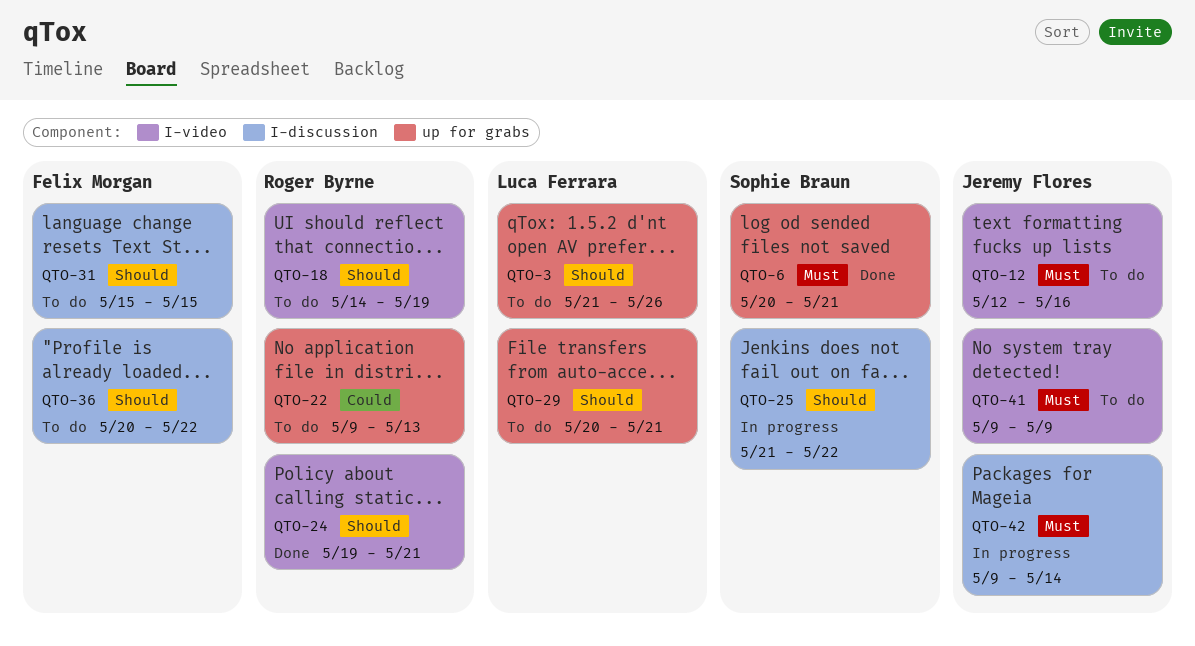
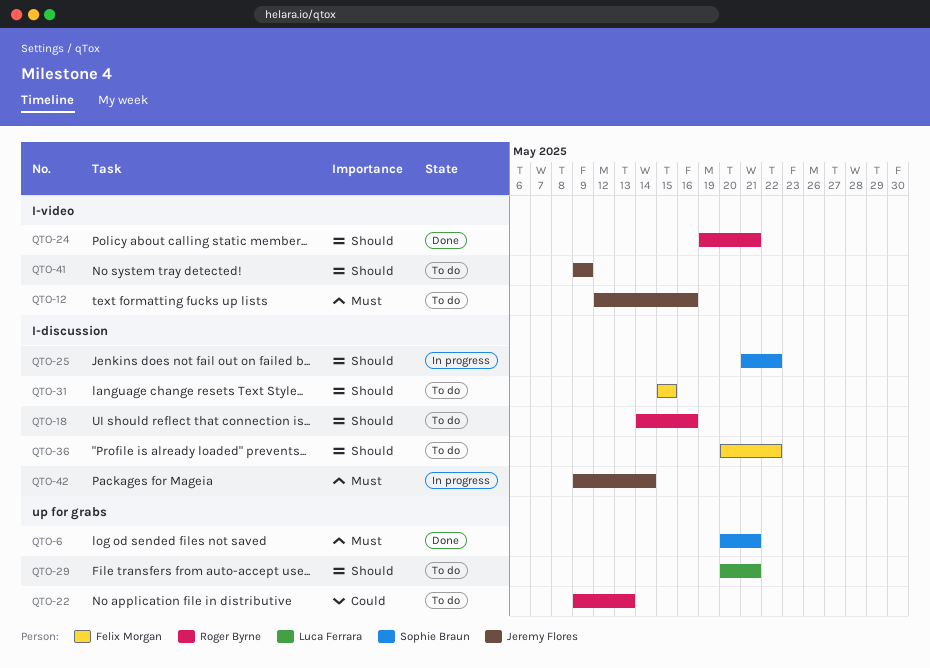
QTO-3: present -> none
QTO-18, label: I-video -> I-discussion
QTO-18, due: May 19 -> May 16
QTO-41, priority: Must -> Should

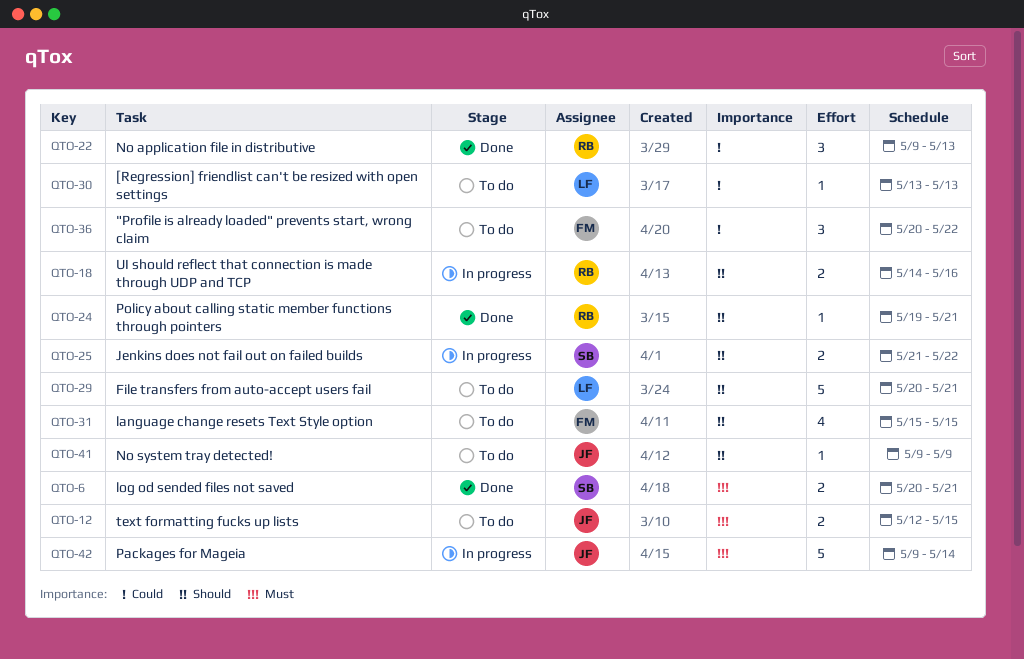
QTO-12, due: May 16 -> May 15
QTO-18, status: To do -> In progress
QTO-22, status: To do -> Done
QTO-30: none -> present
QTO-36, priority: Should -> Could

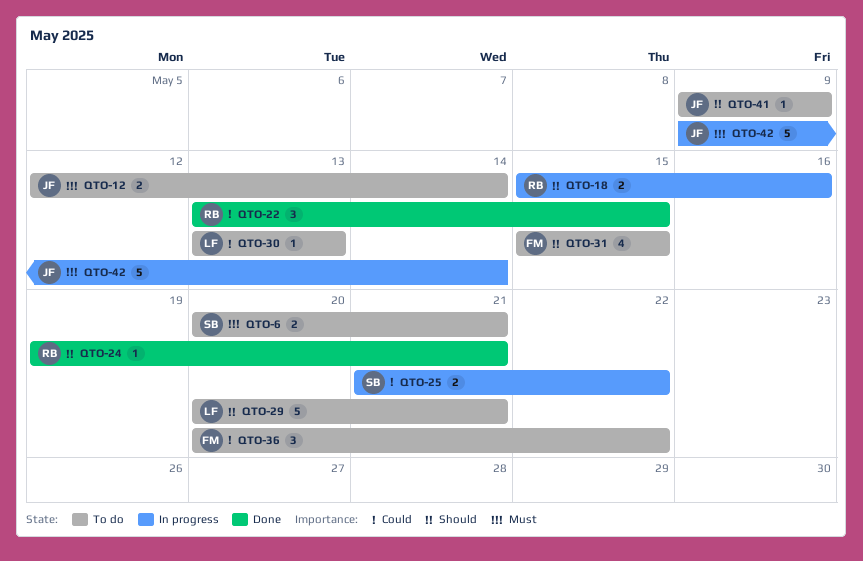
QTO-6, status: Done -> To do
QTO-12, due: May 15 -> May 14
QTO-18, start: May 14 -> May 15
QTO-22, start: May 9 -> May 13
QTO-22, due: May 13 -> May 15
QTO-25, priority: Should -> Could

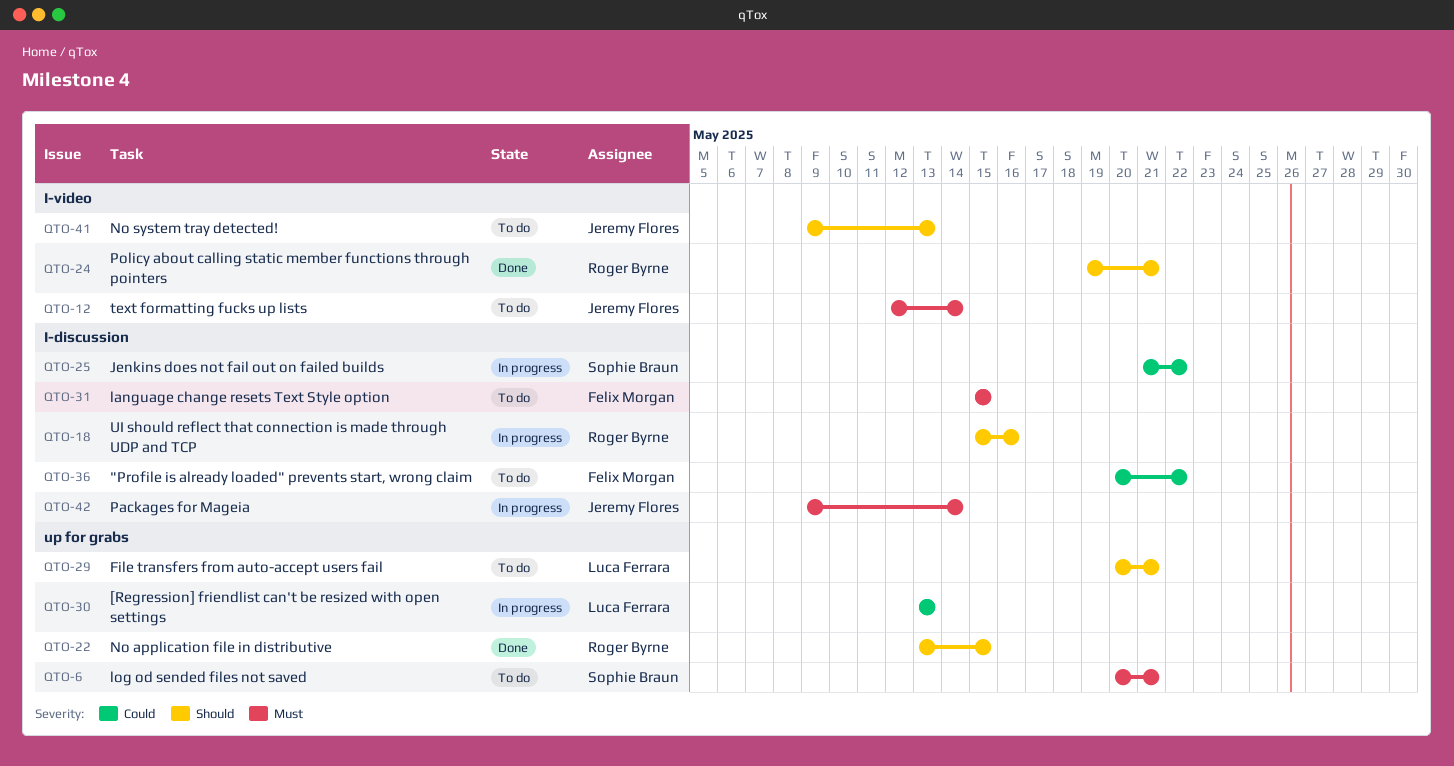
QTO-22, priority: Could -> Should
QTO-30, status: To do -> In progress
QTO-31, priority: Should -> Must
QTO-41, due: May 9 -> May 13

